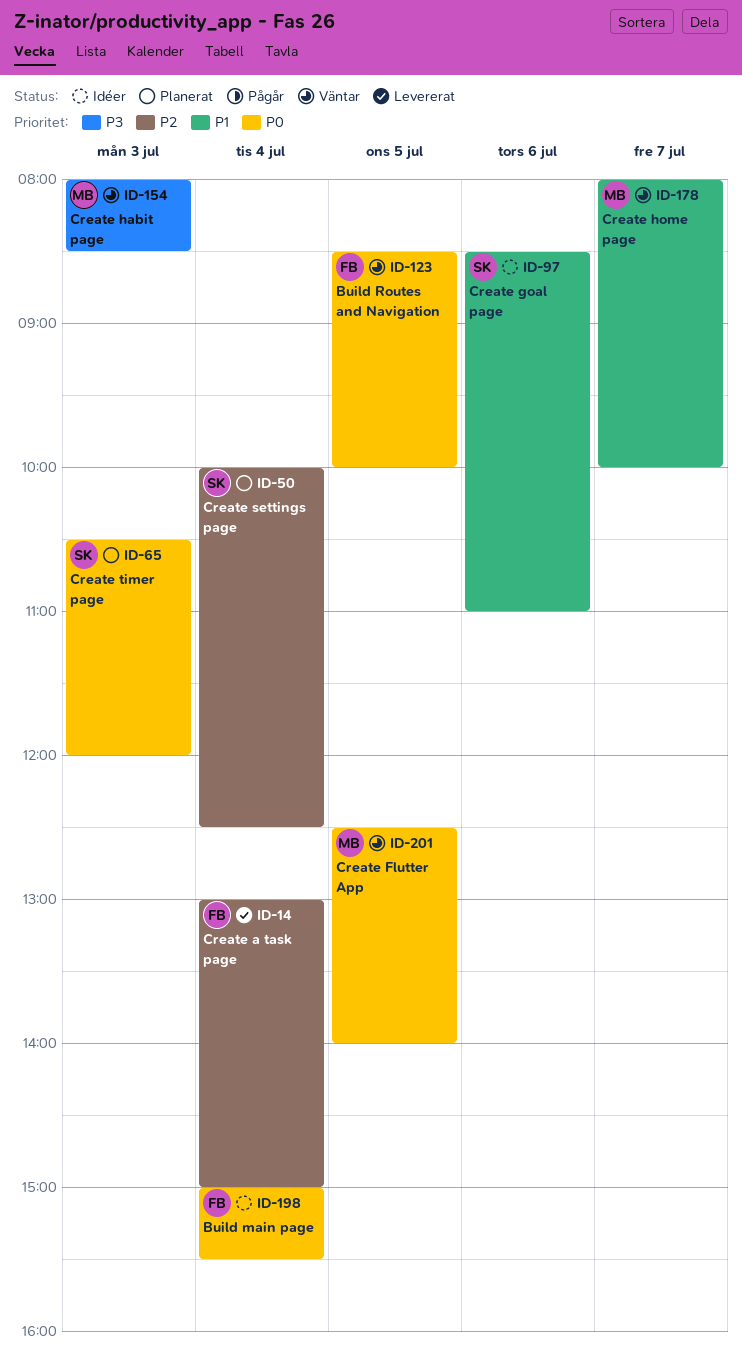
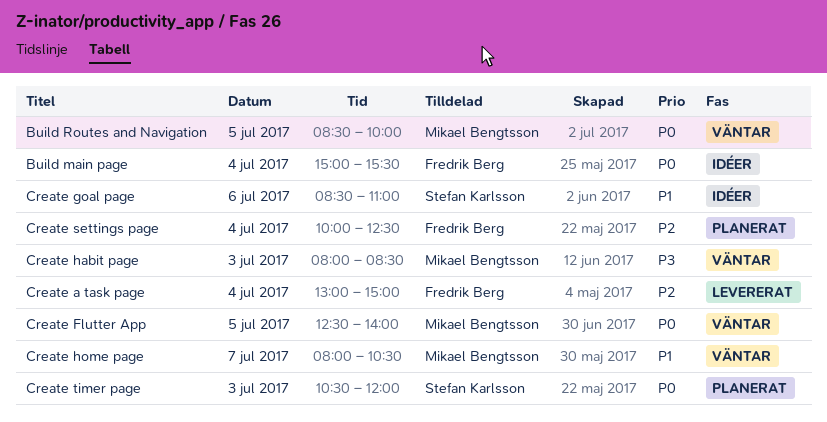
Build Routes and Navigation, owner: Fredrik Berg -> Mikael Bengtsson
Create home page, ends: 10:00 -> 10:30
Create settings page, owner: Stefan Karlsson -> Fredrik Berg

